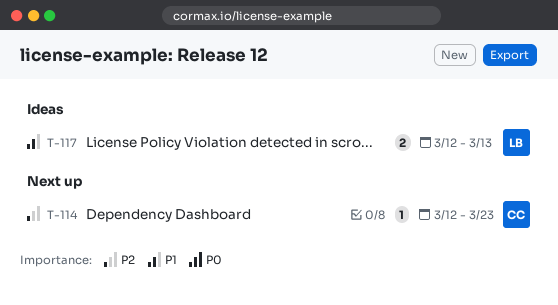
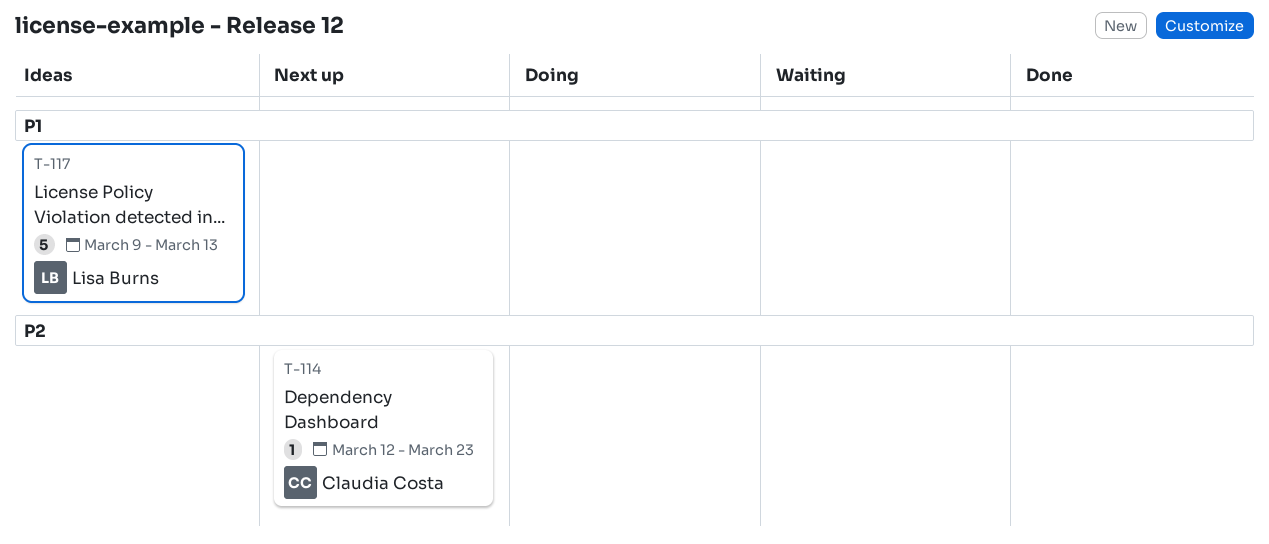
T-117, estimate: 2 -> 5
T-117, start: Mar 12 -> Mar 9

